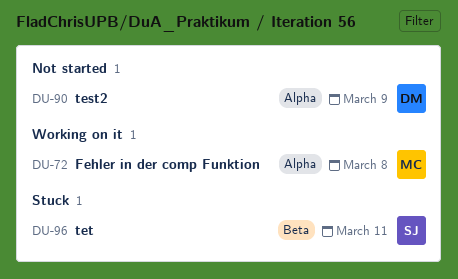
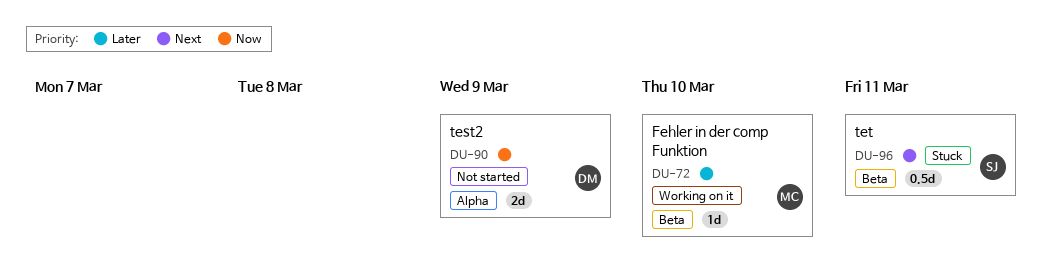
DU-72, label: Alpha -> Beta
DU-72, due: Mar 8 -> Mar 10

